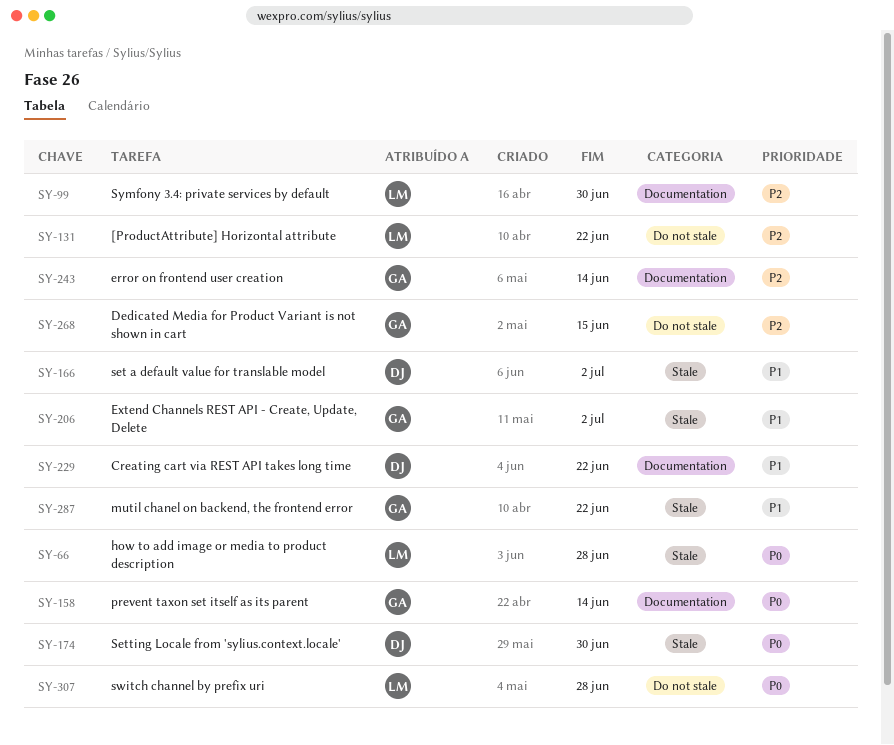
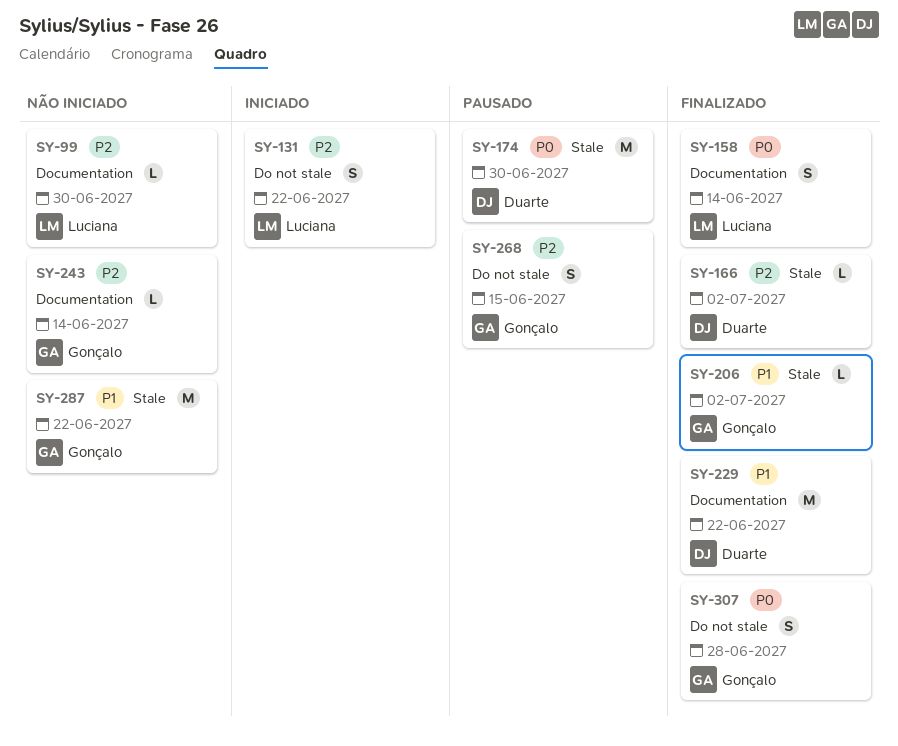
SY-66: present -> none
SY-158, owner: Gonçalo -> Luciana
SY-166, priority: P1 -> P2
SY-307, owner: Luciana -> Gonçalo

